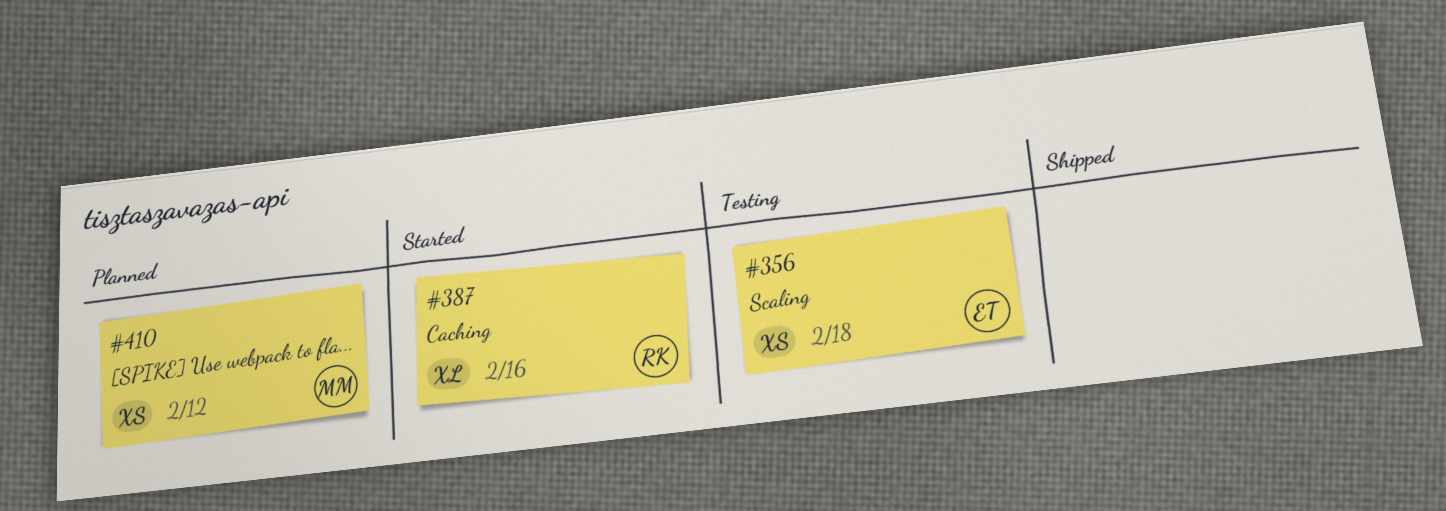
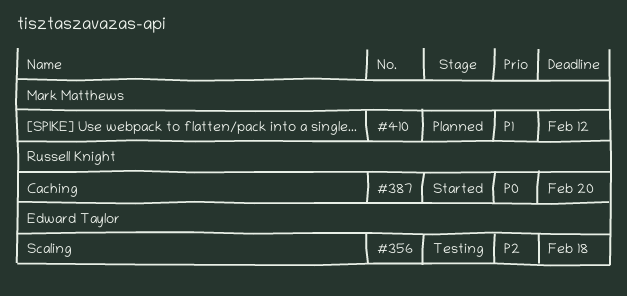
#387, due: Feb 16 -> Feb 20

